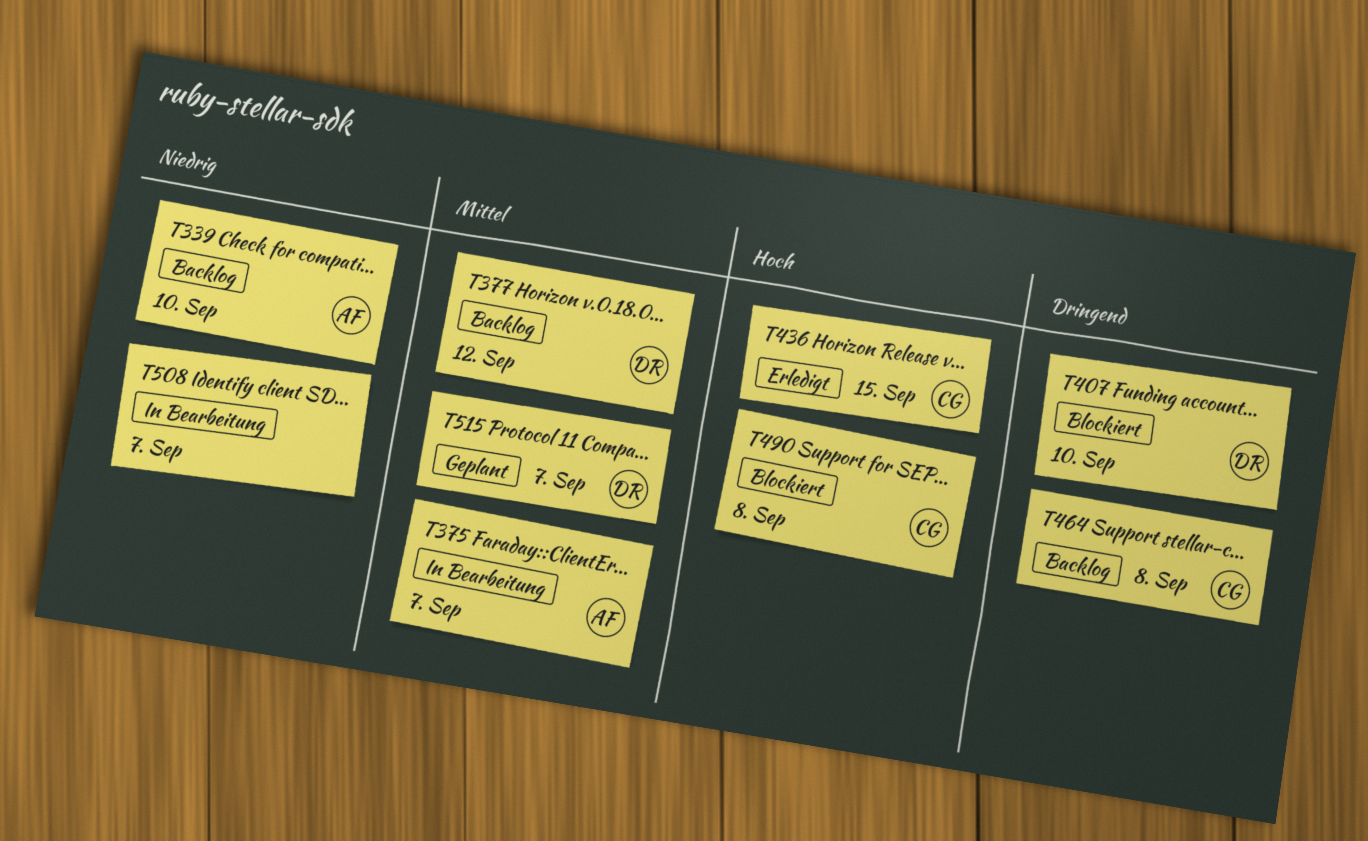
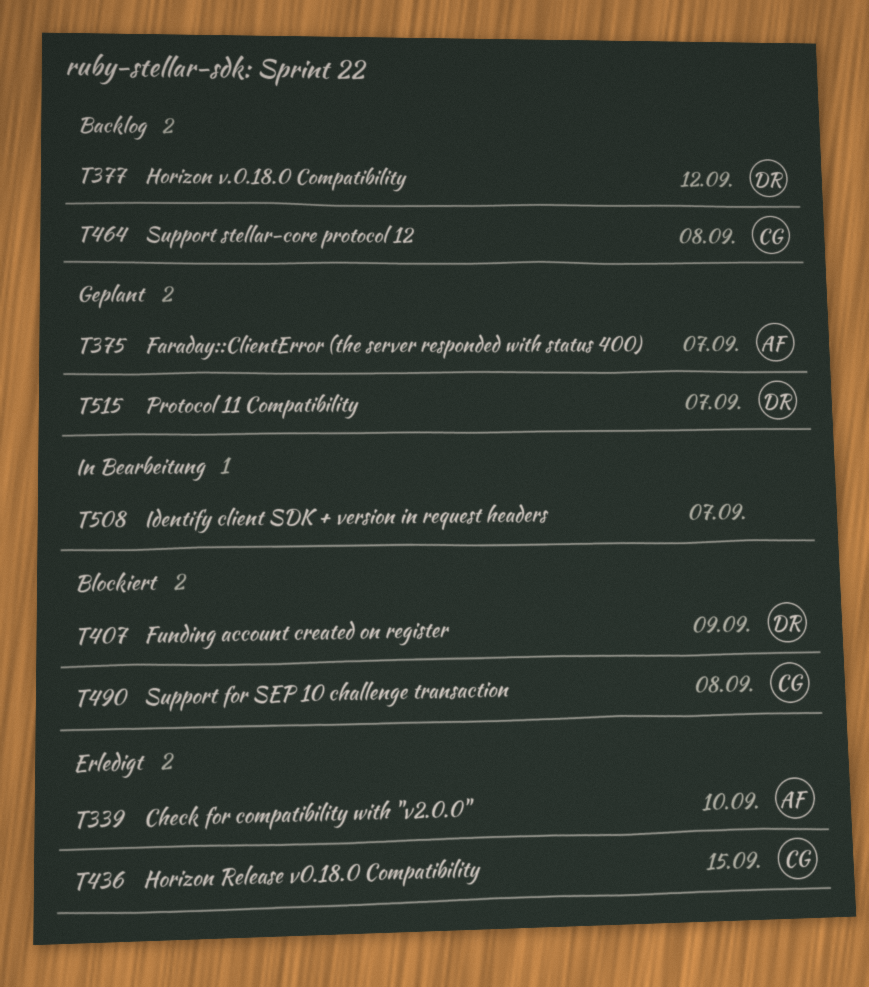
T339, status: Backlog -> Erledigt
T375, status: In Bearbeitung -> Geplant
T407, due: Sep 10 -> Sep 9

